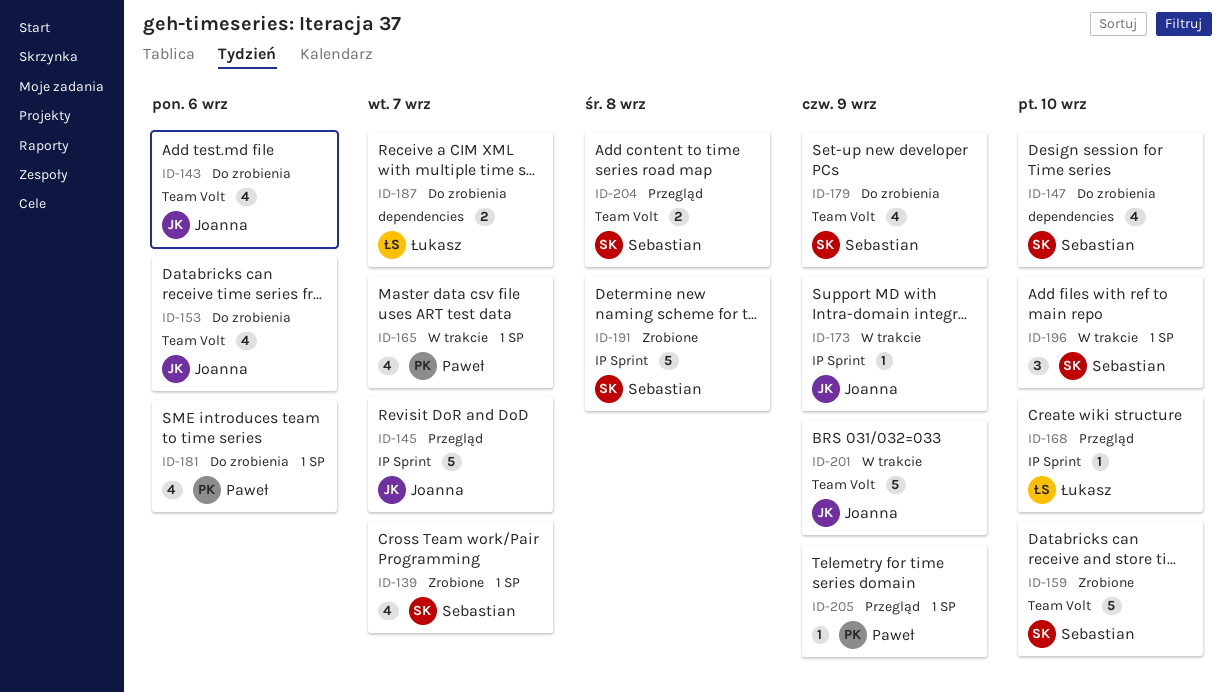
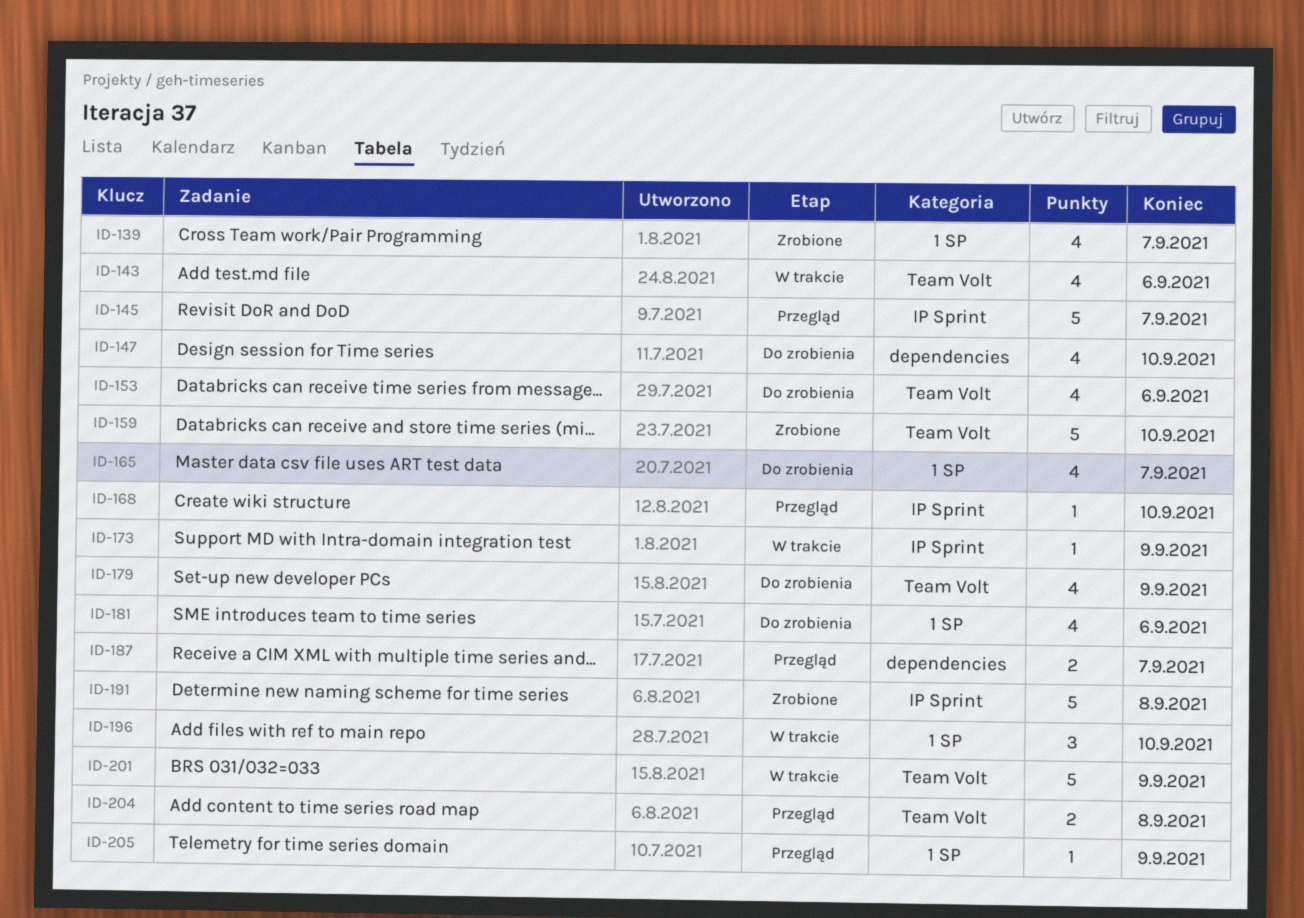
ID-143, status: Do zrobienia -> W trakcie
ID-165, status: W trakcie -> Do zrobienia
ID-187, status: Do zrobienia -> Przegląd

